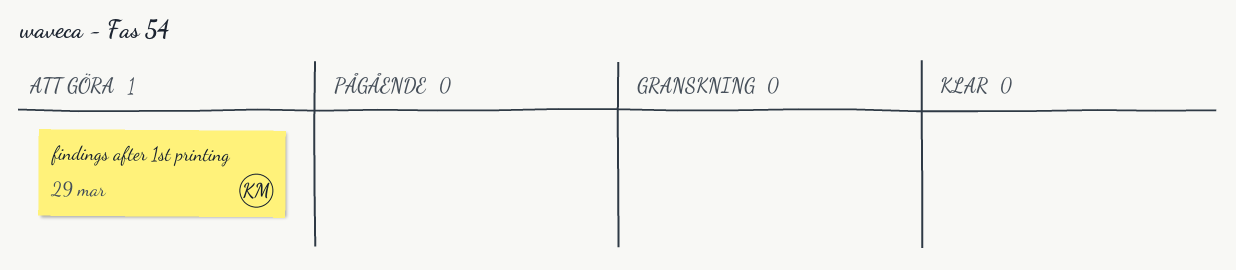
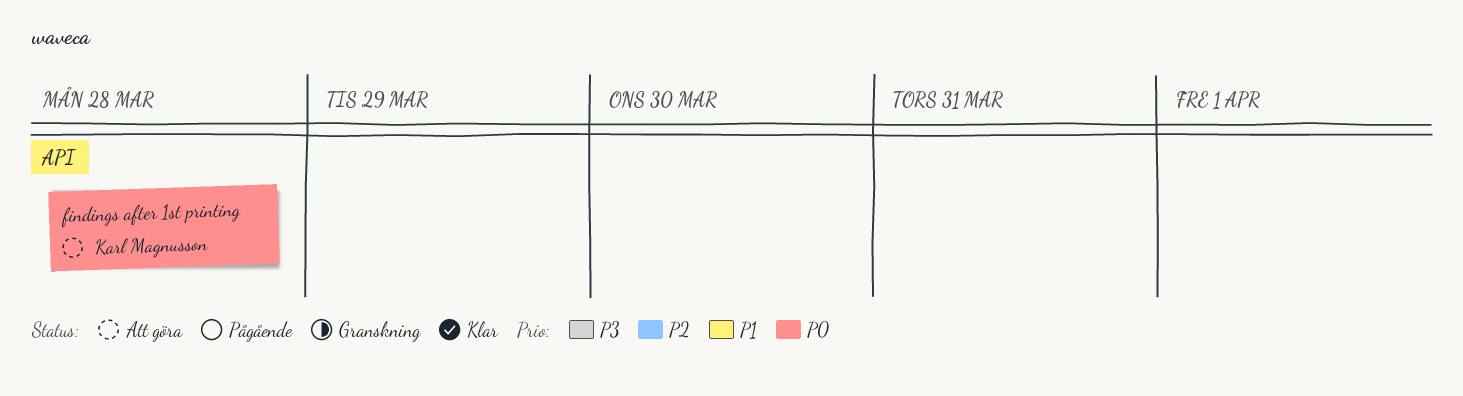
findings after 1st printing, due: Mar 29 -> Mar 28

